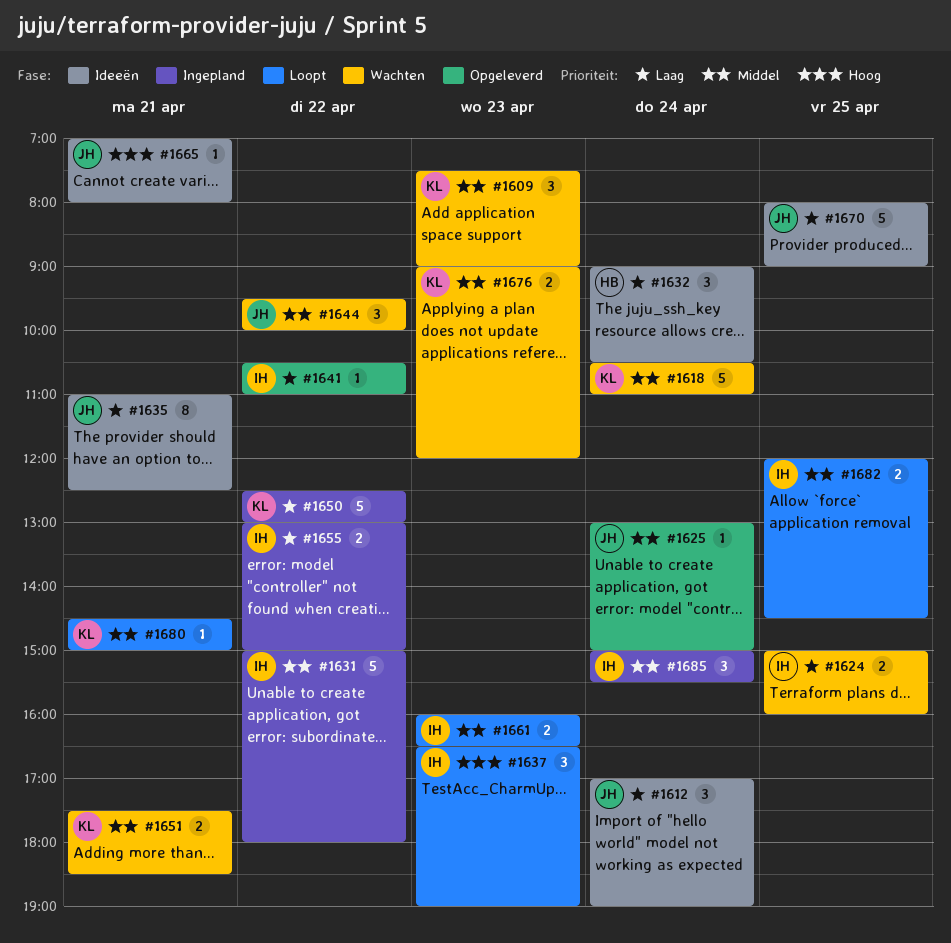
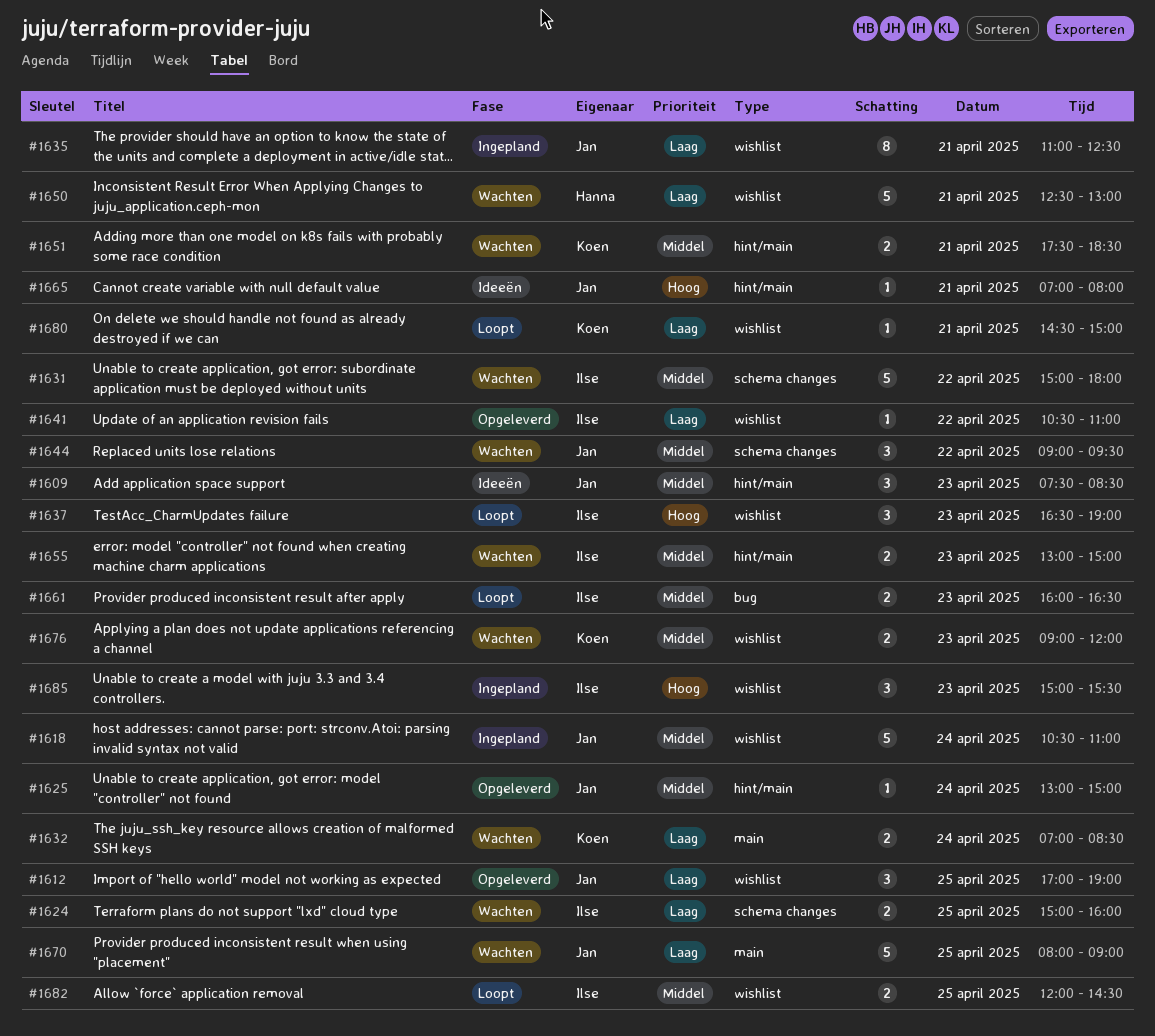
#1609, status: Wachten -> Ideeën
#1609, owner: Koen -> Jan
#1609, ends: 09:00 -> 08:30
#1612, status: Ideeën -> Opgeleverd
#1612, day: Apr 24 -> Apr 25
#1618, status: Wachten -> Ingepland
#1618, owner: Koen -> Jan
#1631, status: Ingepland -> Wachten
#1632, status: Ideeën -> Wachten
#1632, owner: Hanna -> Koen
#1632, estimate: 3 -> 2
#1632, begins: 09:00 -> 07:00
#1632, ends: 10:30 -> 08:30
#1635, status: Ideeën -> Ingepland
#1644, begins: 09:30 -> 09:00
#1644, ends: 10:00 -> 09:30
#1650, status: Ingepland -> Wachten
#1650, owner: Koen -> Hanna
#1650, day: Apr 22 -> Apr 21
#1655, status: Ingepland -> Wachten
#1655, priority: Laag -> Middel
#1655, day: Apr 22 -> Apr 23
#1670, status: Ideeën -> Wachten
#1680, priority: Middel -> Laag
#1685, priority: Middel -> Hoog
#1685, day: Apr 24 -> Apr 23

